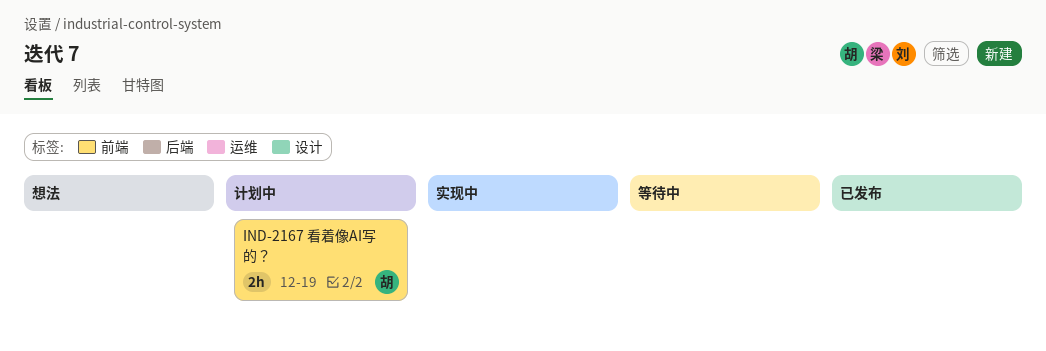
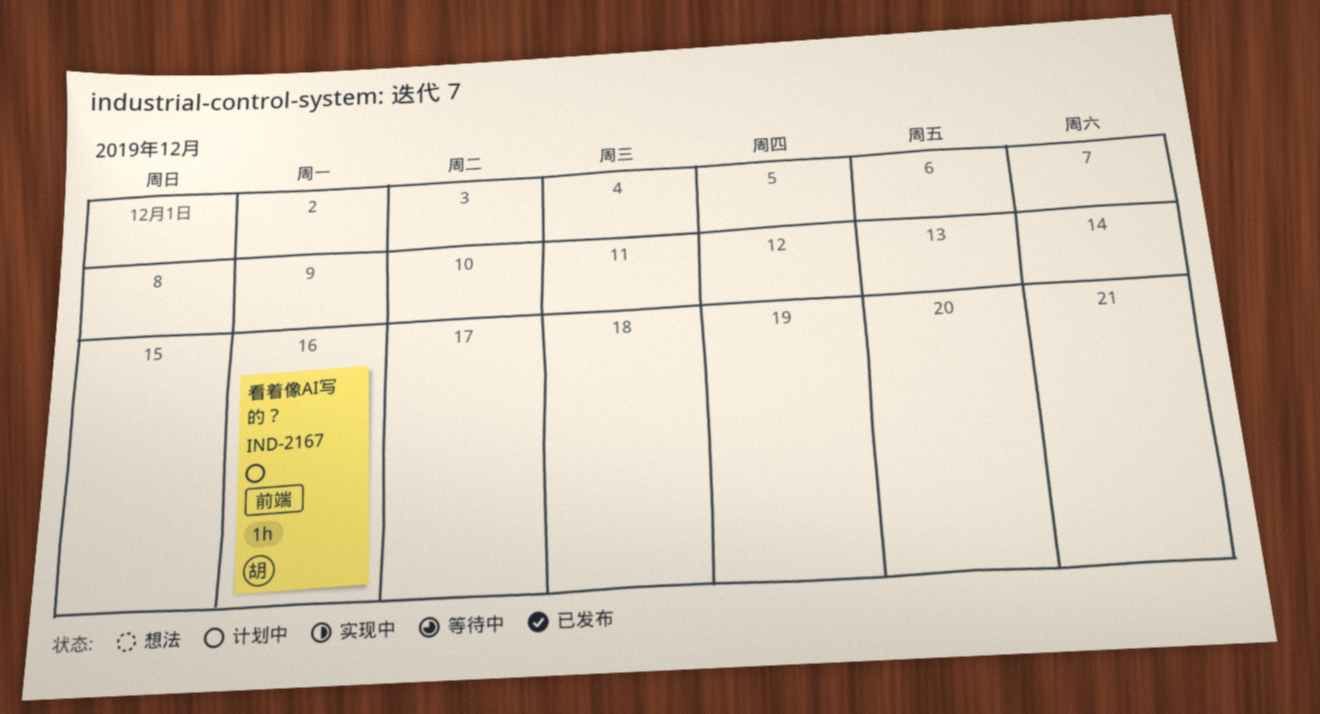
IND-2167, estimate: 2h -> 1h
IND-2167, due: Dec 19 -> Dec 16

